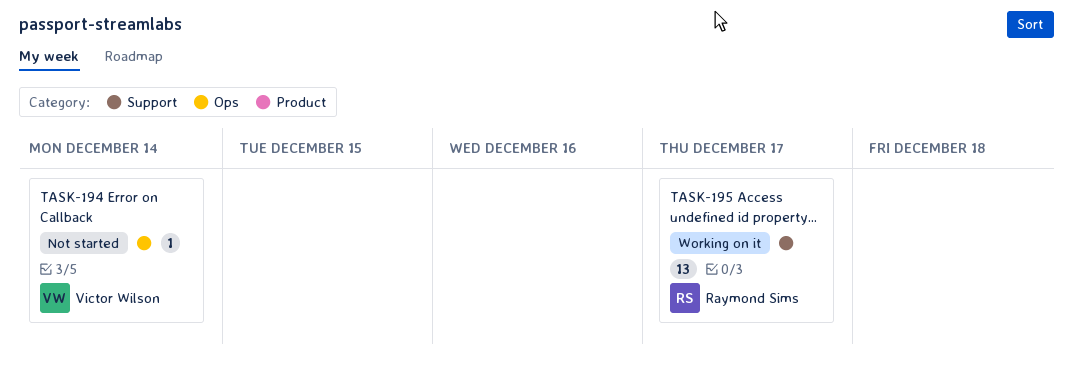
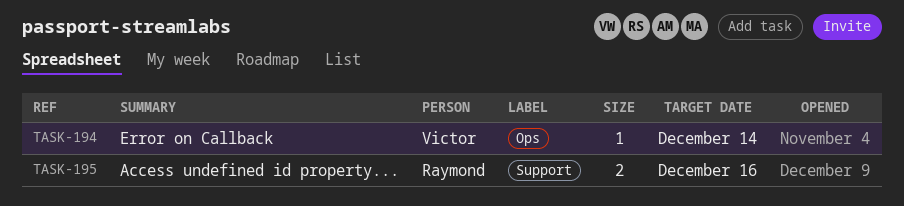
TASK-195, estimate: 13 -> 2
TASK-195, due: Dec 17 -> Dec 16

